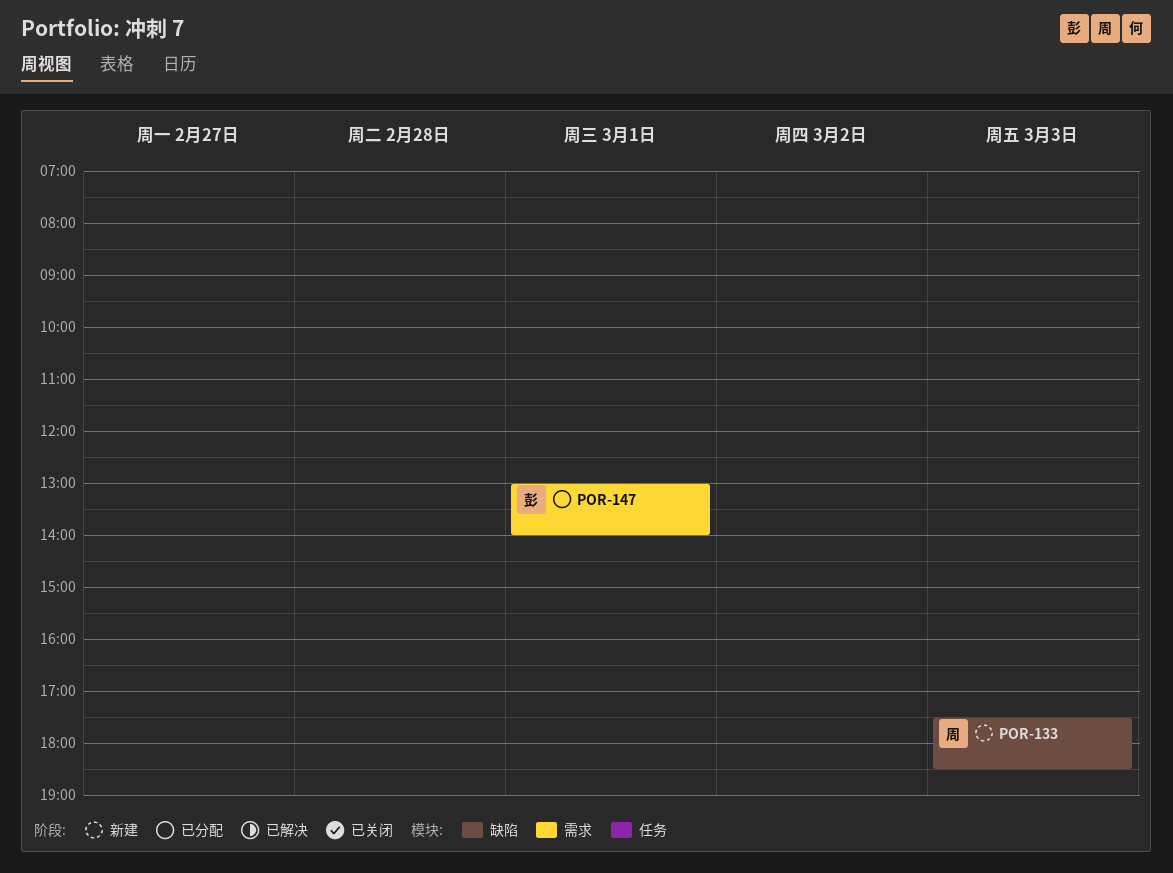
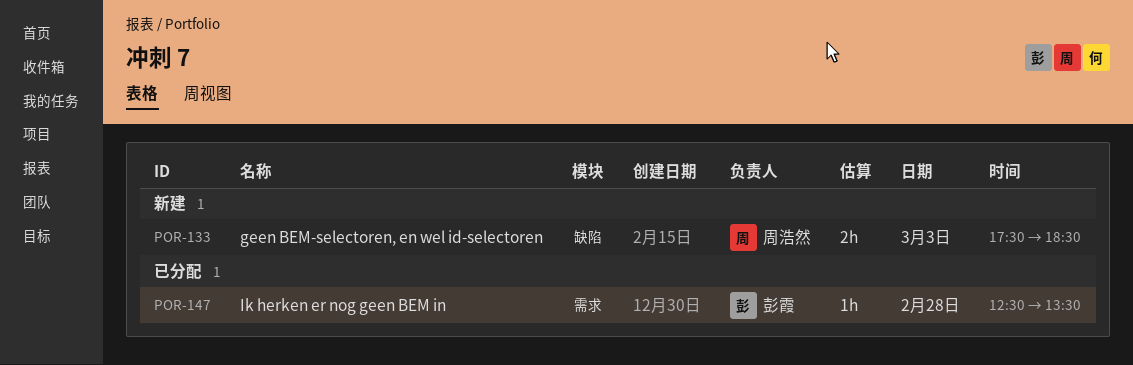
POR-147, day: Mar 1 -> Feb 28
POR-147, begins: 13:00 -> 12:30
POR-147, ends: 14:00 -> 13:30

